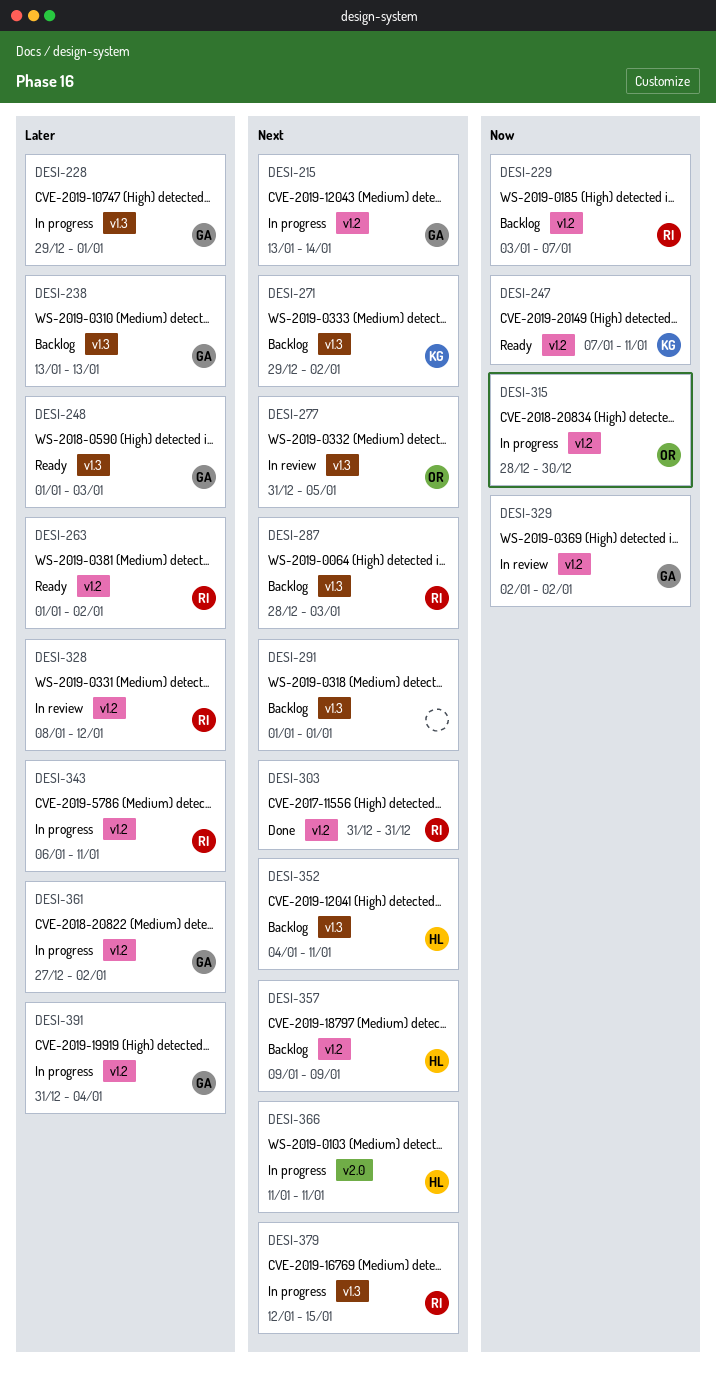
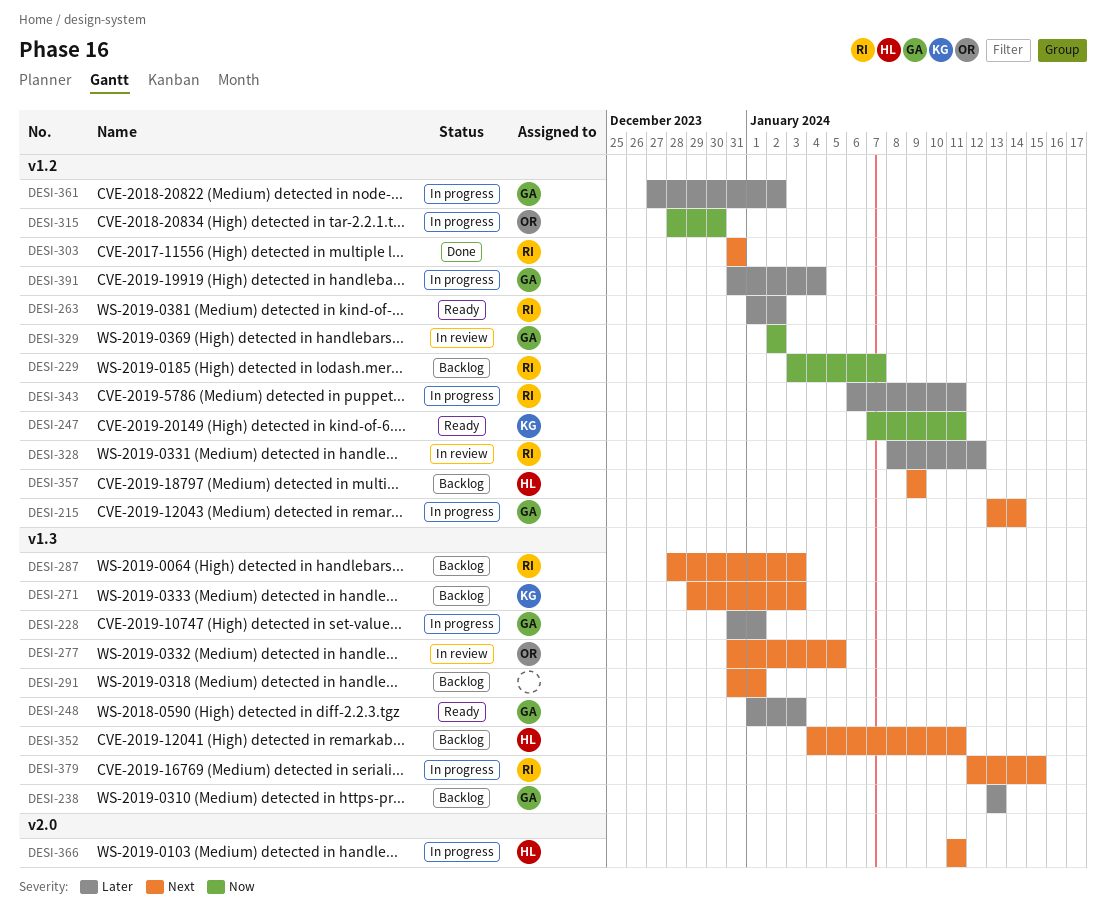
DESI-228, start: Dec 29 -> Dec 31
DESI-271, due: Jan 2 -> Jan 3
DESI-291, start: Jan 1 -> Dec 31

